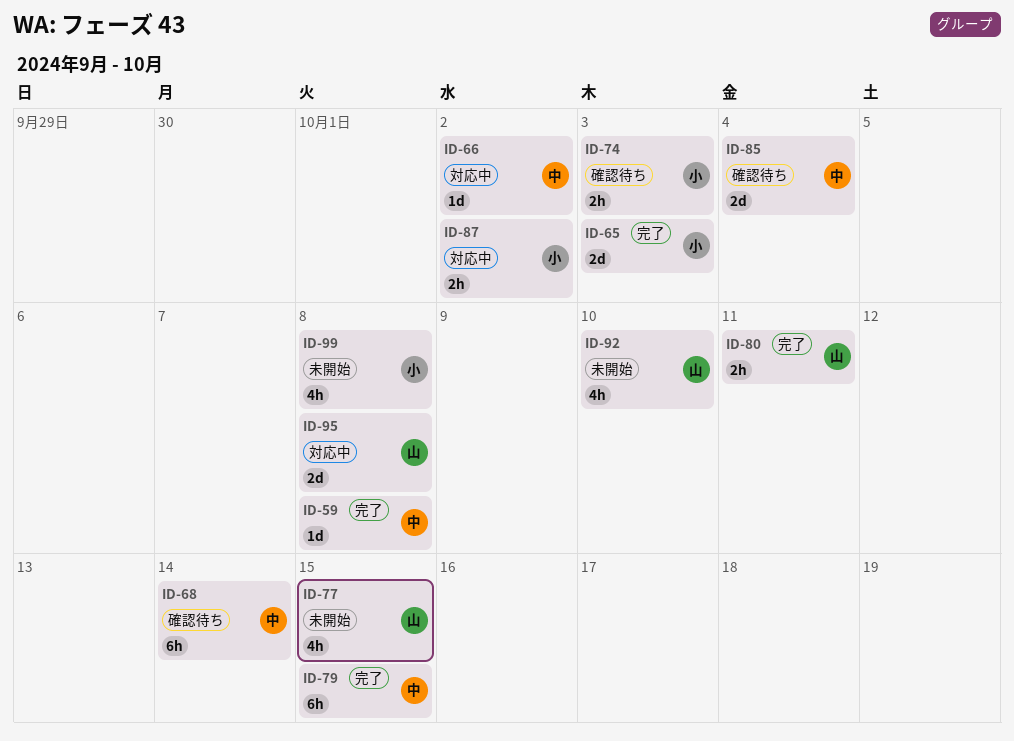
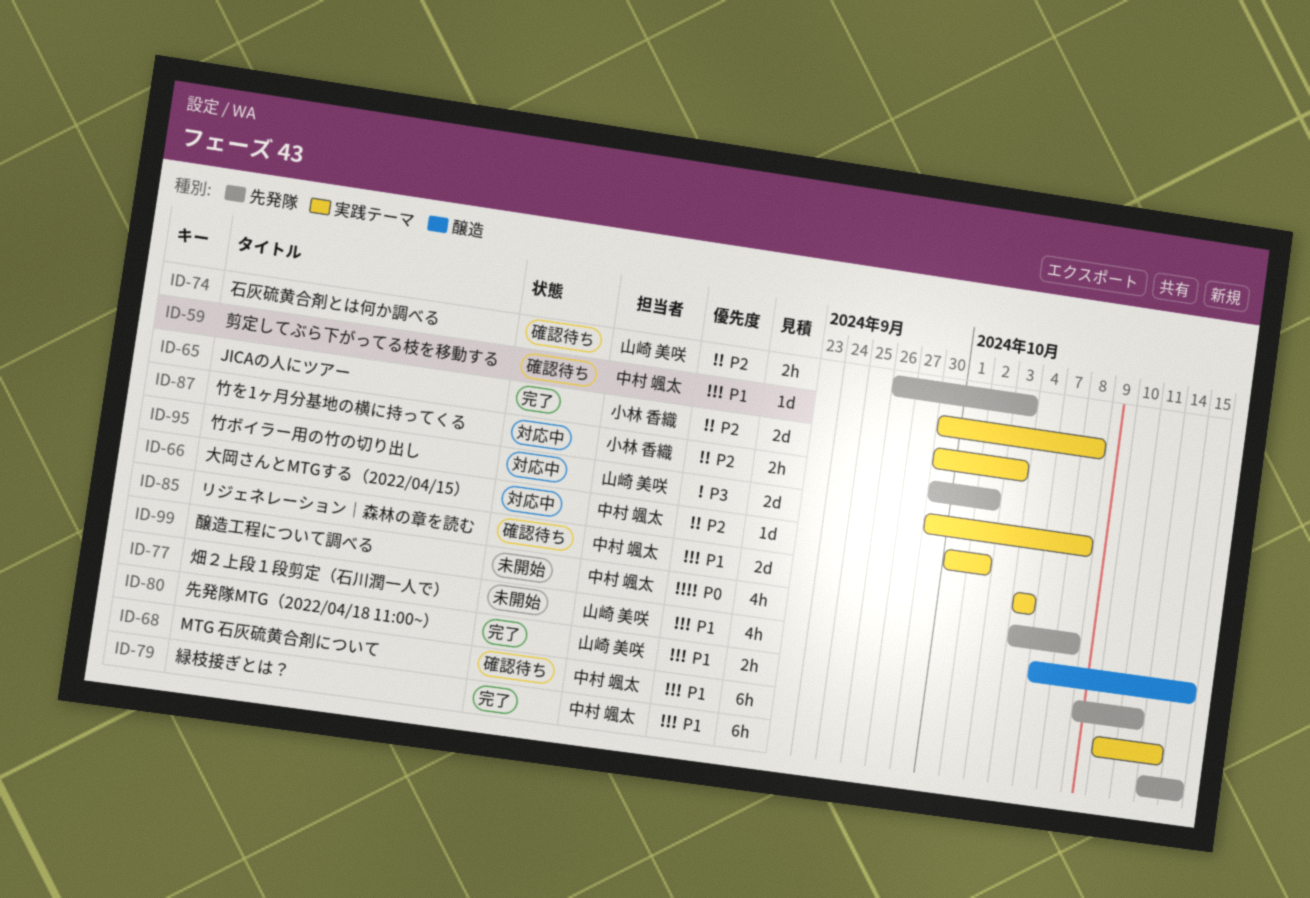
ID-59, status: 完了 -> 確認待ち
ID-74, owner: 小林 香織 -> 山崎 美咲
ID-92: present -> none
ID-99, owner: 小林 香織 -> 中村 颯太

